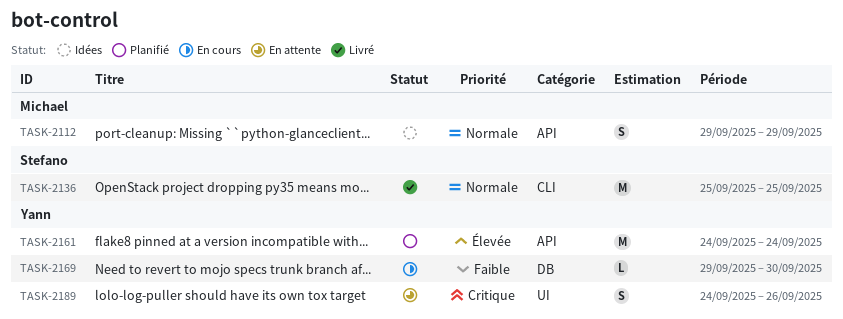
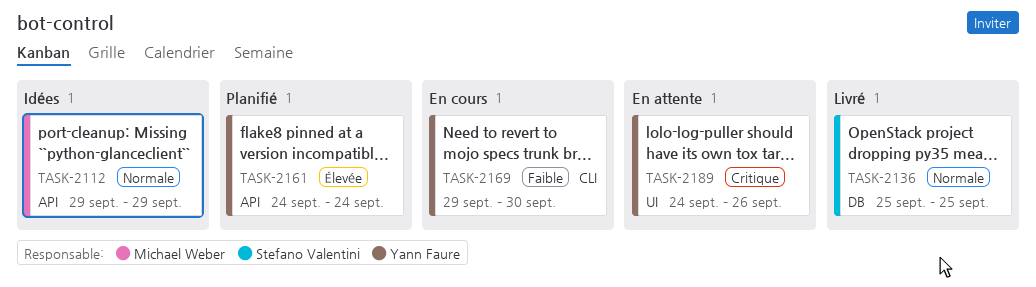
TASK-2136, label: CLI -> DB
TASK-2169, label: DB -> CLI

